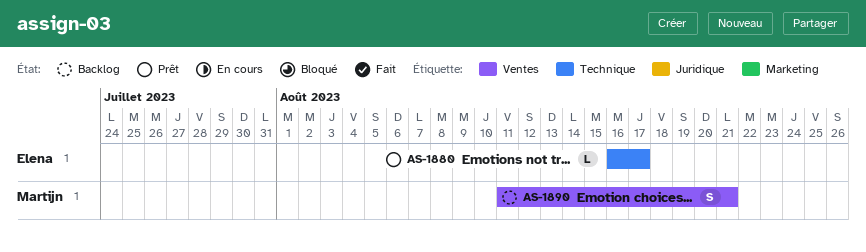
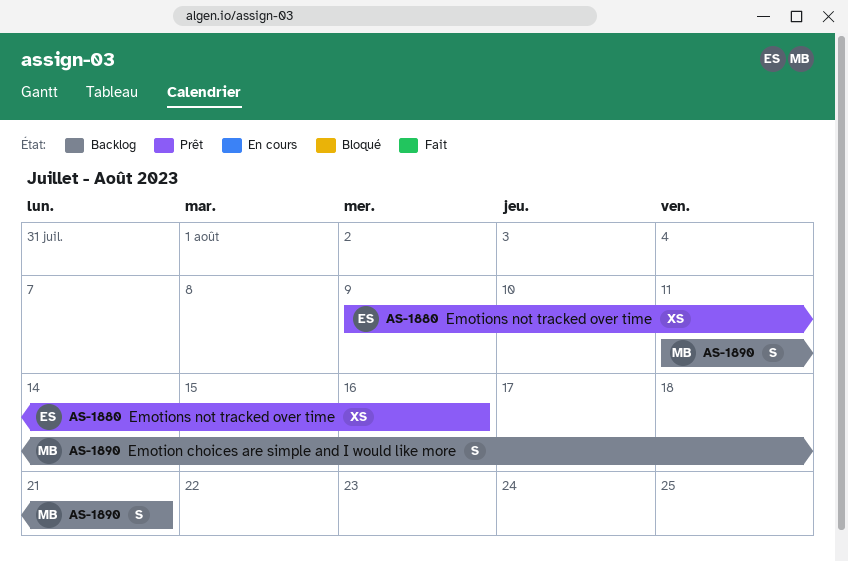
AS-1880, estimate: L -> XS
AS-1880, start: Aug 16 -> Aug 9
AS-1880, due: Aug 17 -> Aug 16

